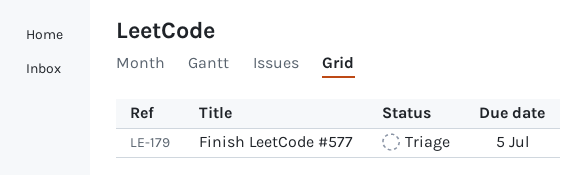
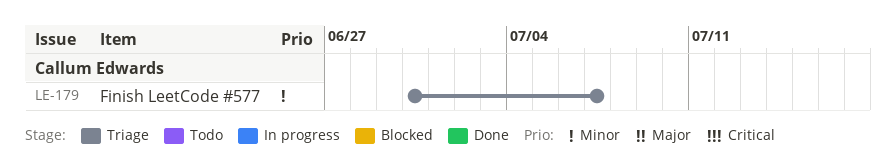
LE-179, due: Jul 5 -> Jul 7

